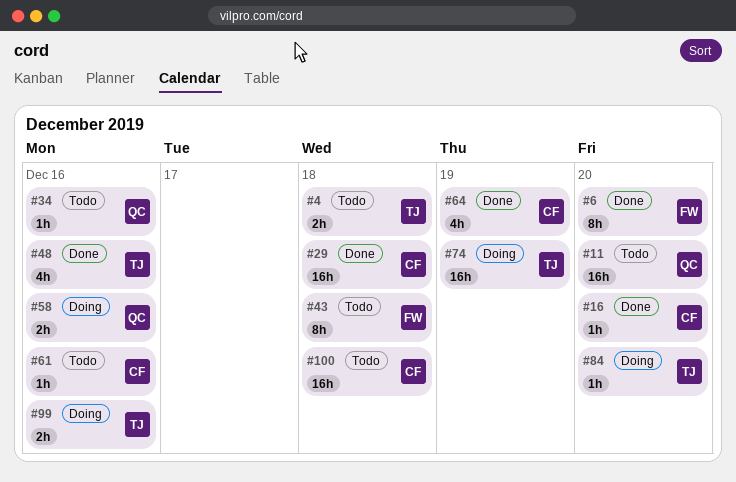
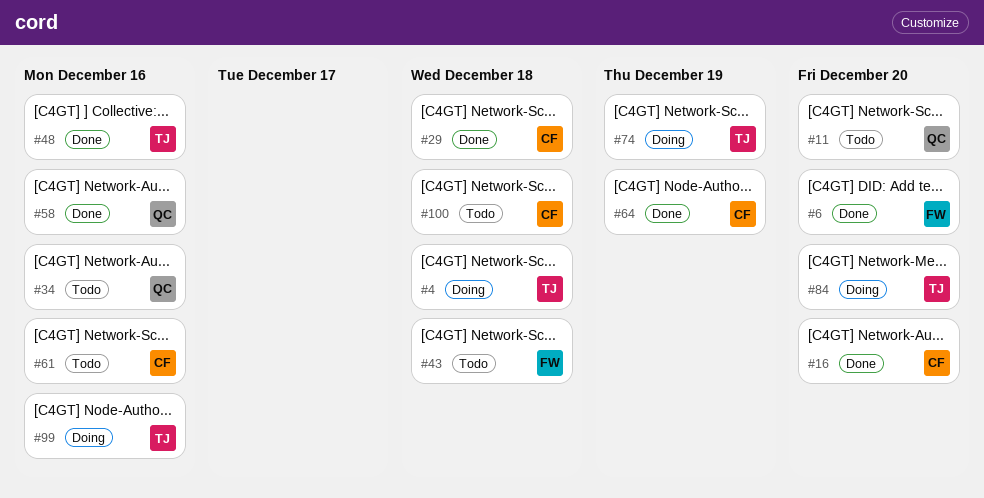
#4, status: Todo -> Doing
#58, status: Doing -> Done

